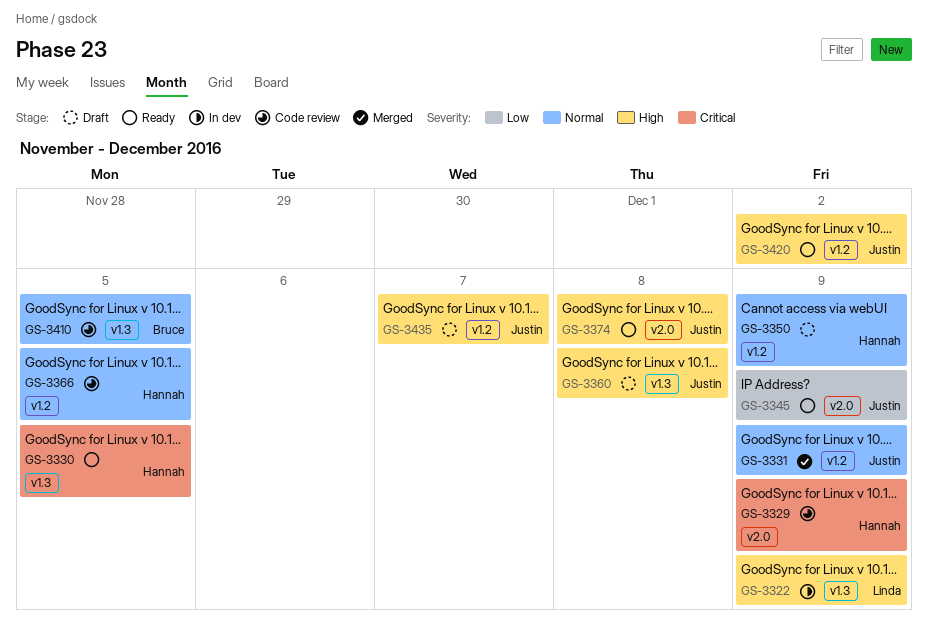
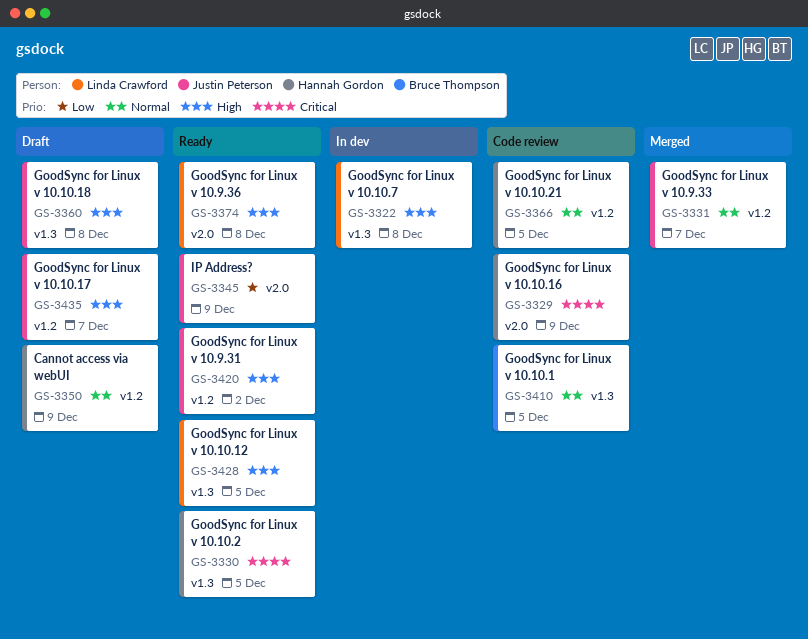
GS-3322, due: Dec 9 -> Dec 8
GS-3331, due: Dec 9 -> Dec 7
GS-3374, owner: Justin Peterson -> Linda Crawford
GS-3428: none -> present

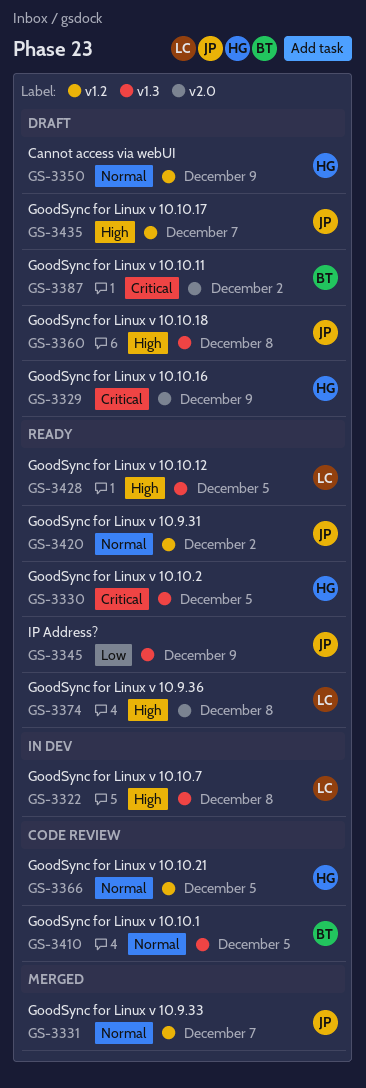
GS-3329, status: Code review -> Draft
GS-3345, label: v2.0 -> v1.3
GS-3387: none -> present
GS-3420, priority: High -> Normal

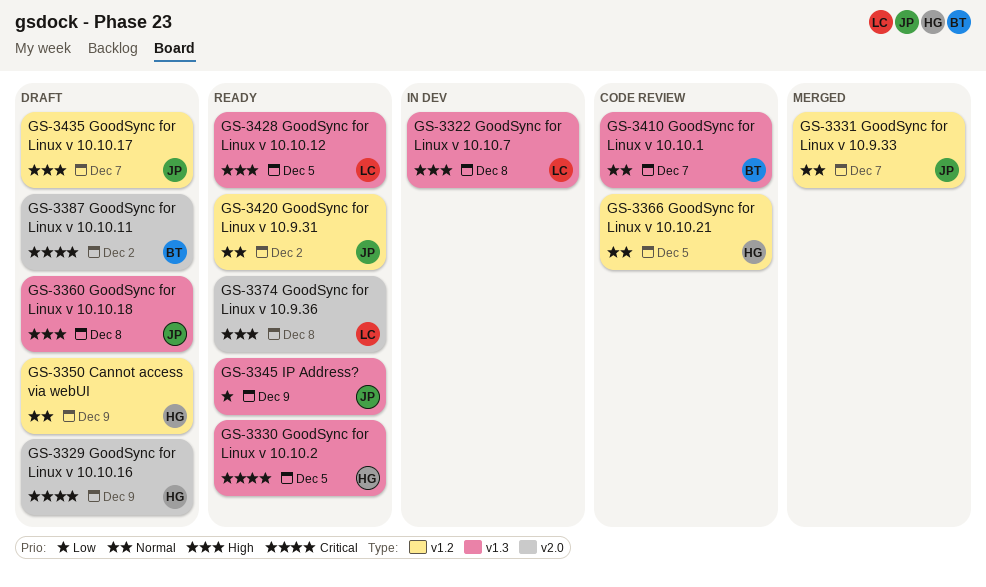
GS-3410, due: Dec 5 -> Dec 7

